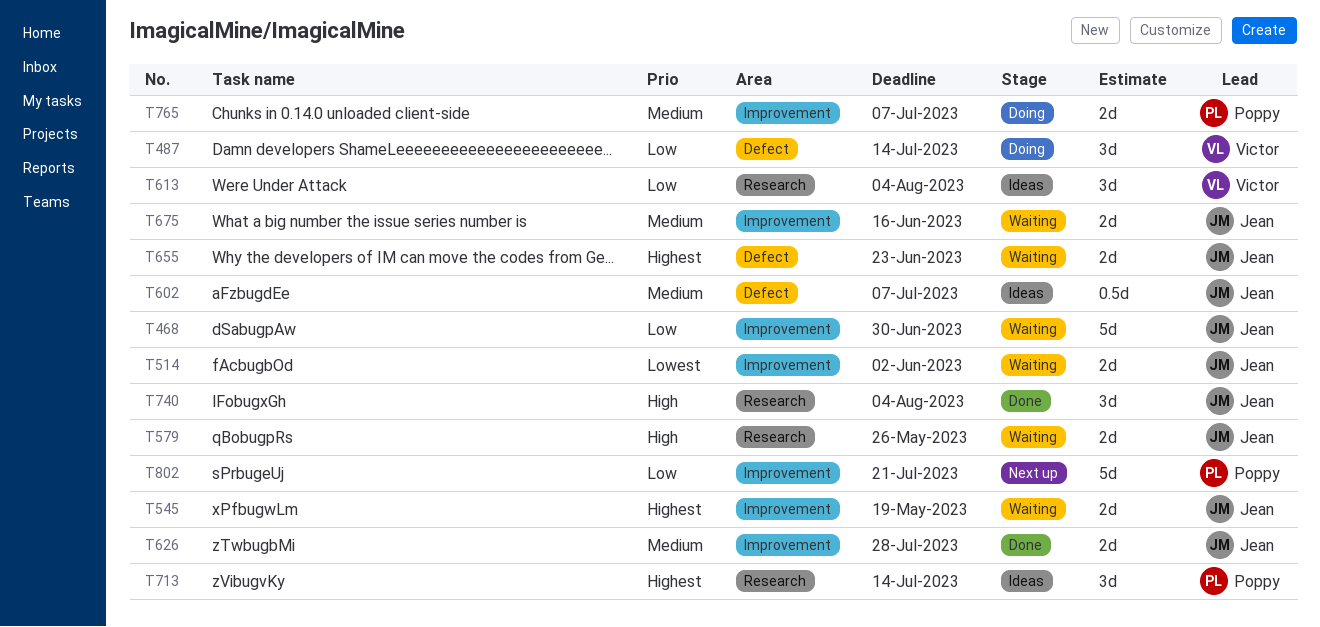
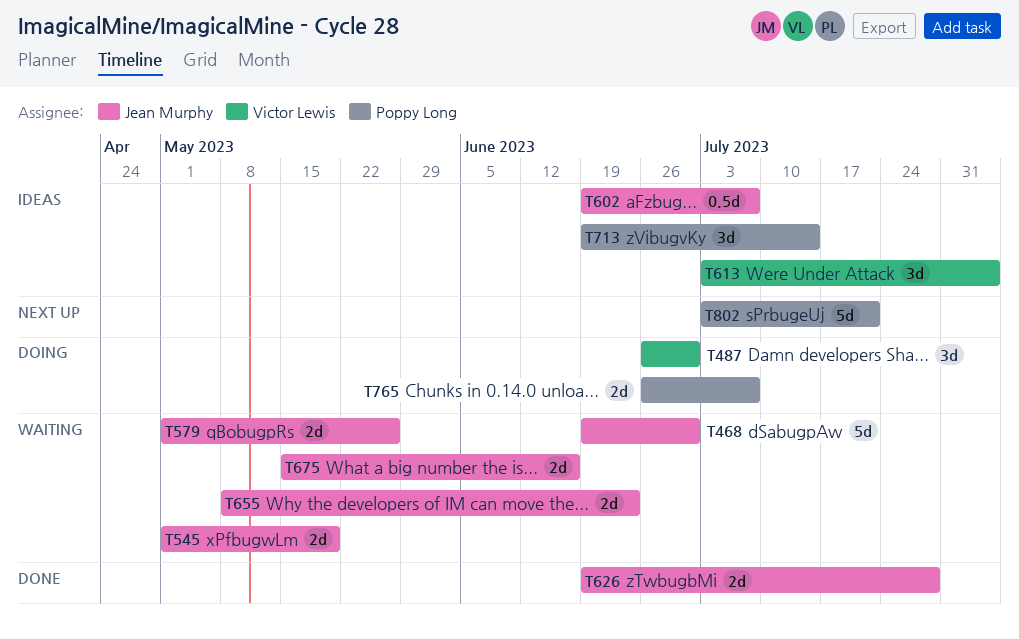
T487, due: Jul 14 -> Jun 30
T514: present -> none
T740: present -> none

